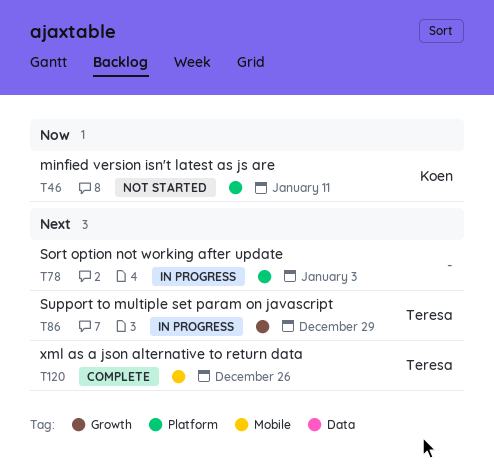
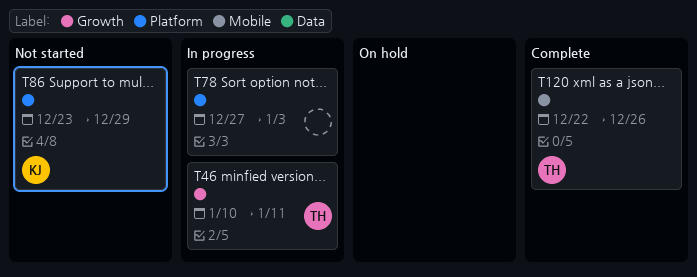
T46, status: Not started -> In progress
T46, owner: Koen -> Teresa
T46, label: Platform -> Growth
T86, status: In progress -> Not started
T86, owner: Teresa -> Koen
T86, label: Growth -> Platform

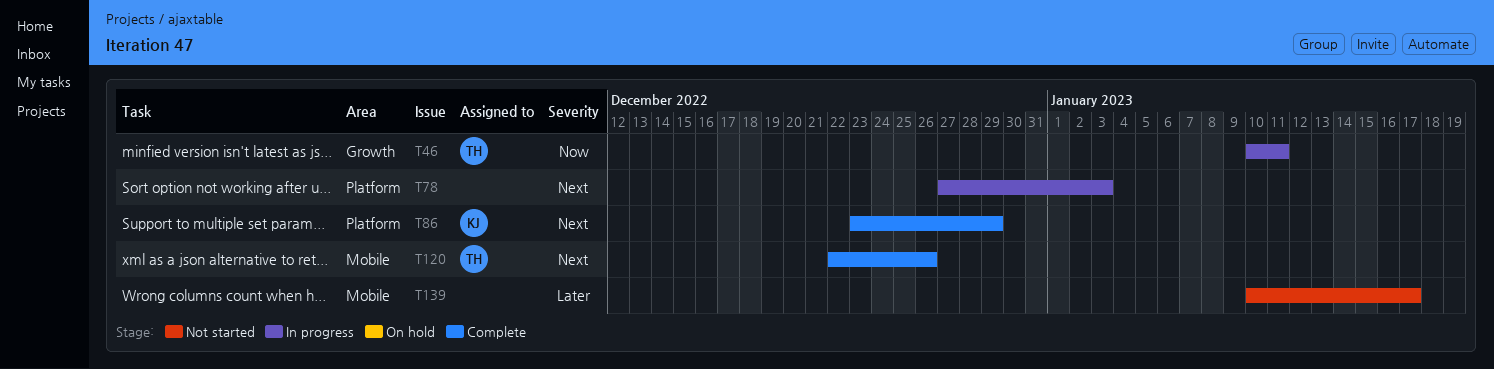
T86, status: Not started -> Complete
T139: none -> present

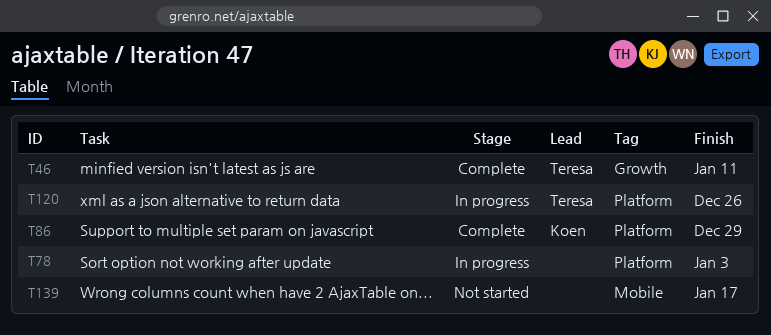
T46, status: In progress -> Complete
T120, status: Complete -> In progress
T120, label: Mobile -> Platform

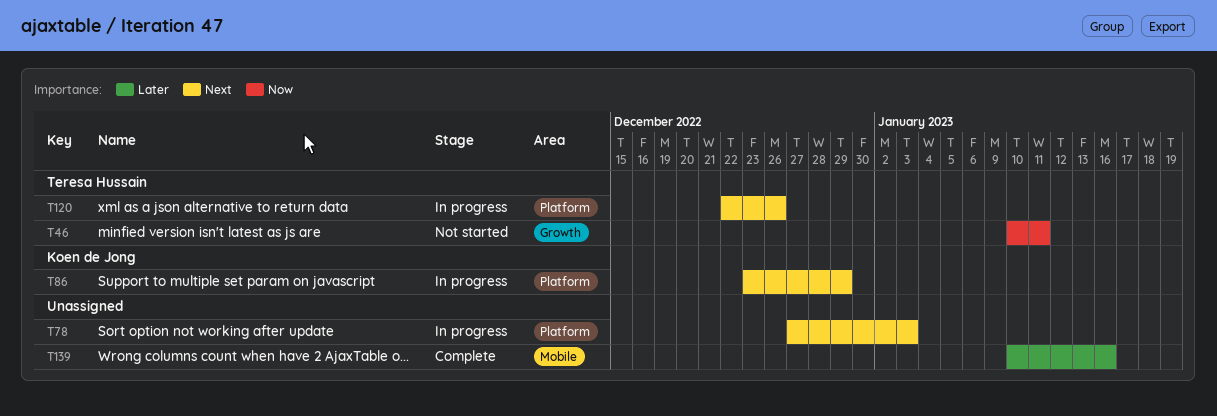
T46, status: Complete -> Not started
T86, status: Complete -> In progress
T139, status: Not started -> Complete
T139, due: Jan 17 -> Jan 16

